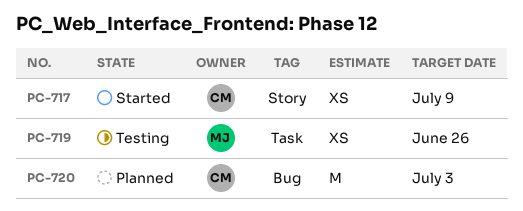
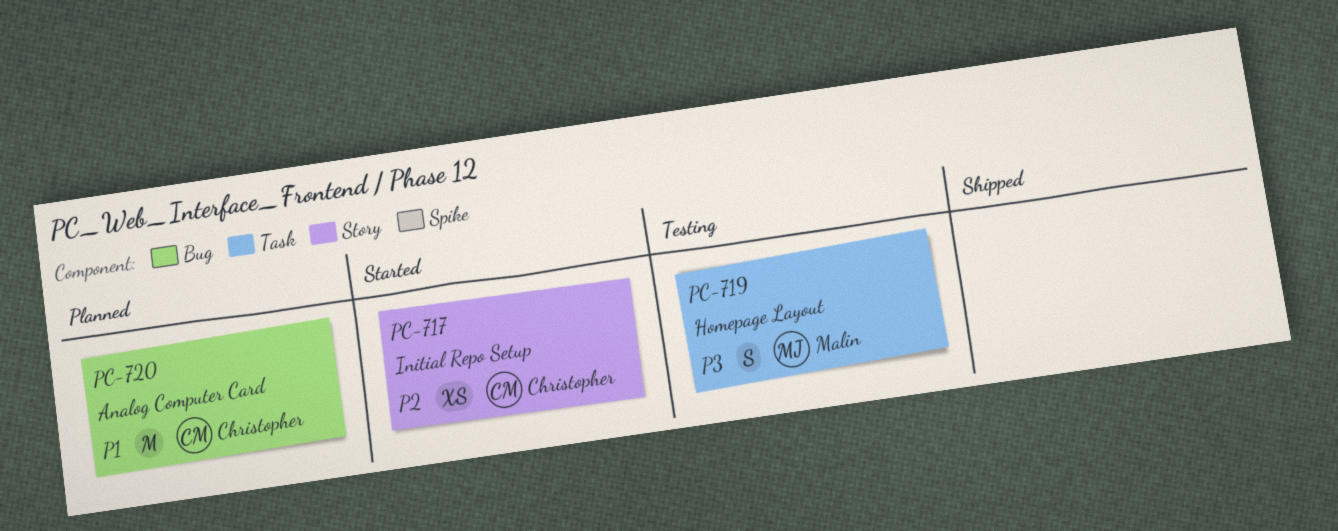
PC-719, estimate: XS -> S

